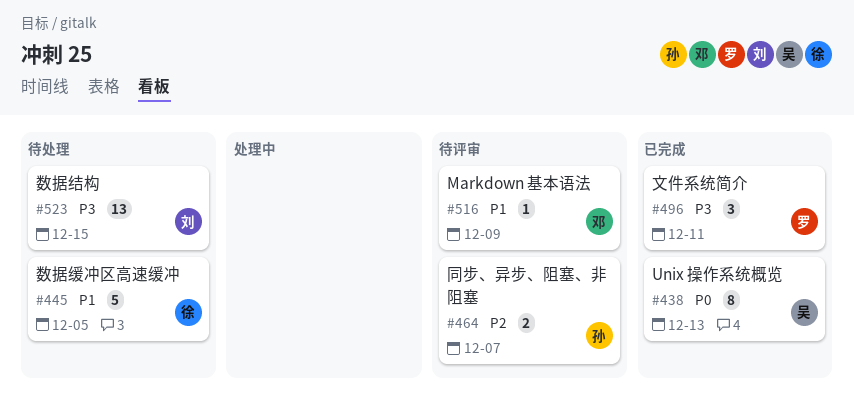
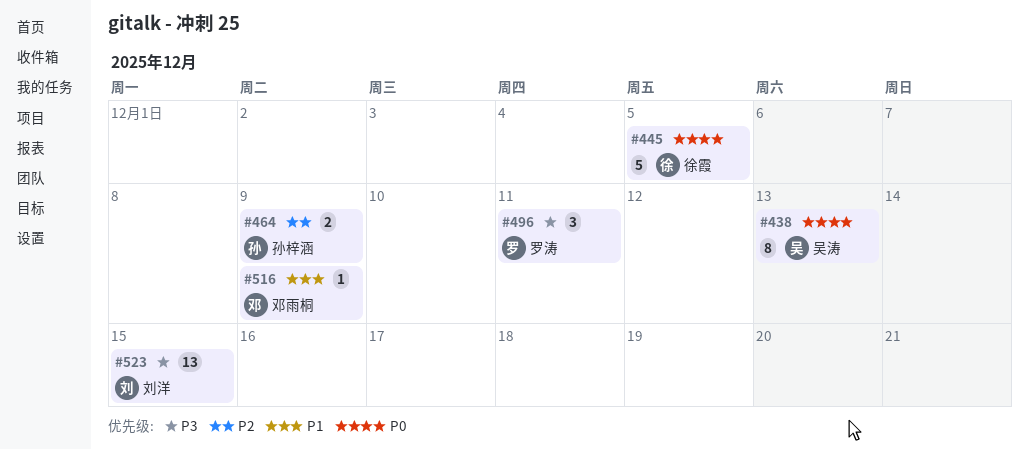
#445, priority: P1 -> P0
#464, due: Dec 7 -> Dec 9

